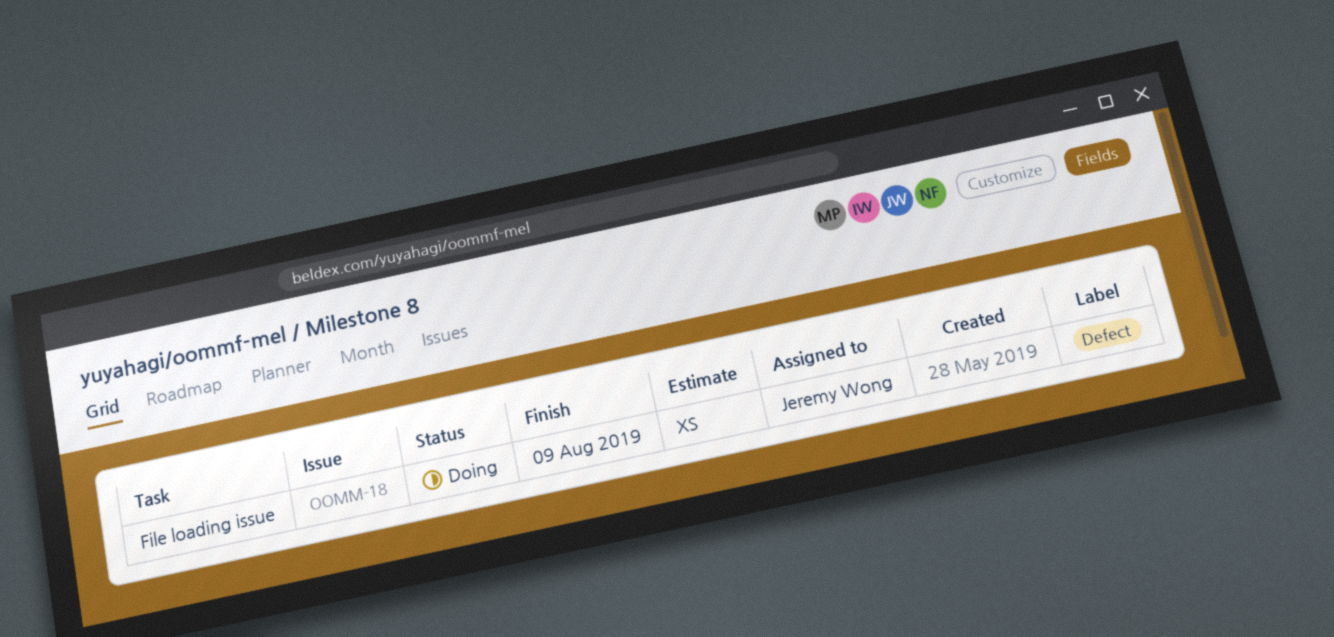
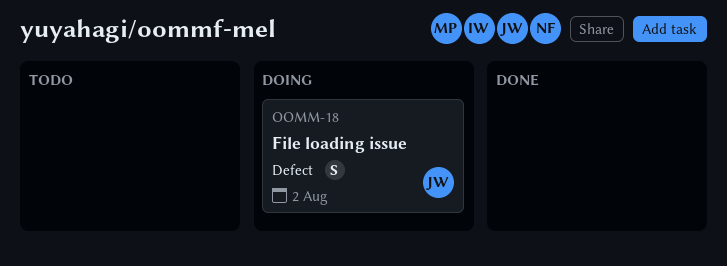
OOMM-18, estimate: XS -> S
OOMM-18, due: Aug 9 -> Aug 2

